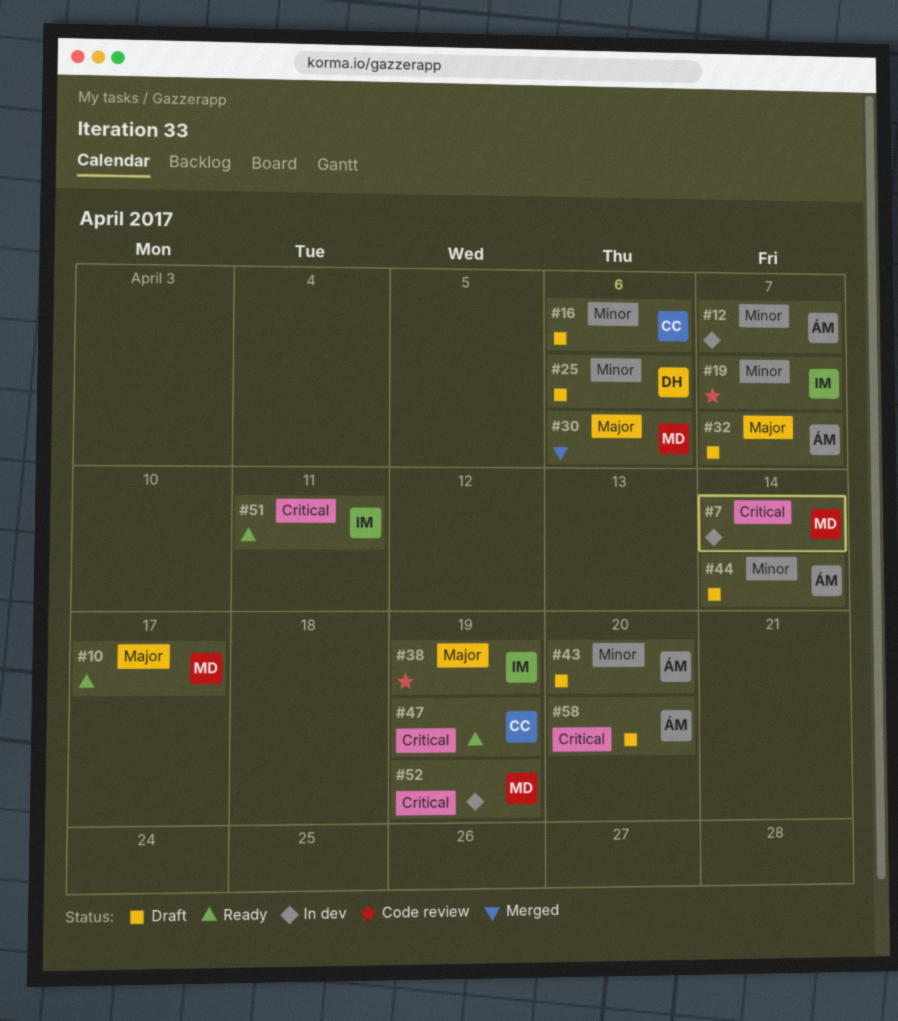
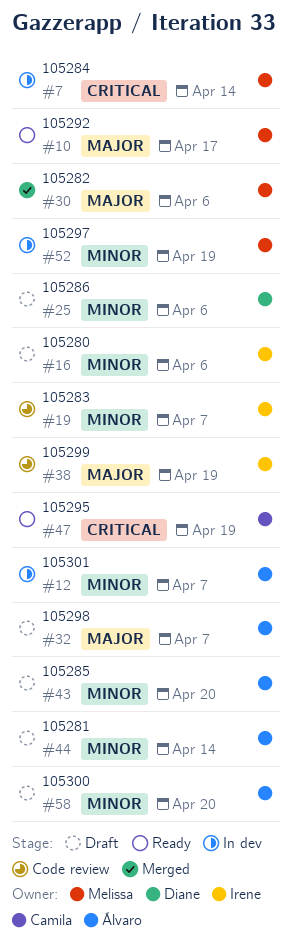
#16, owner: Camila -> Irene
#51: present -> none
#52, priority: Critical -> Minor
#58, priority: Critical -> Minor

